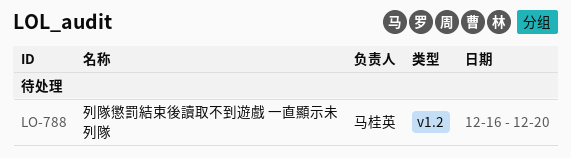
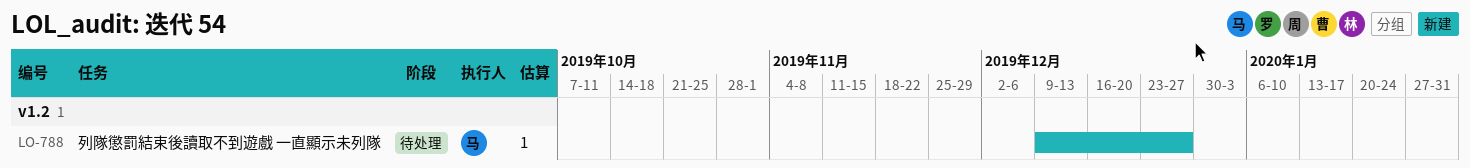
LO-788, start: Dec 16 -> Dec 9
LO-788, due: Dec 20 -> Dec 27

